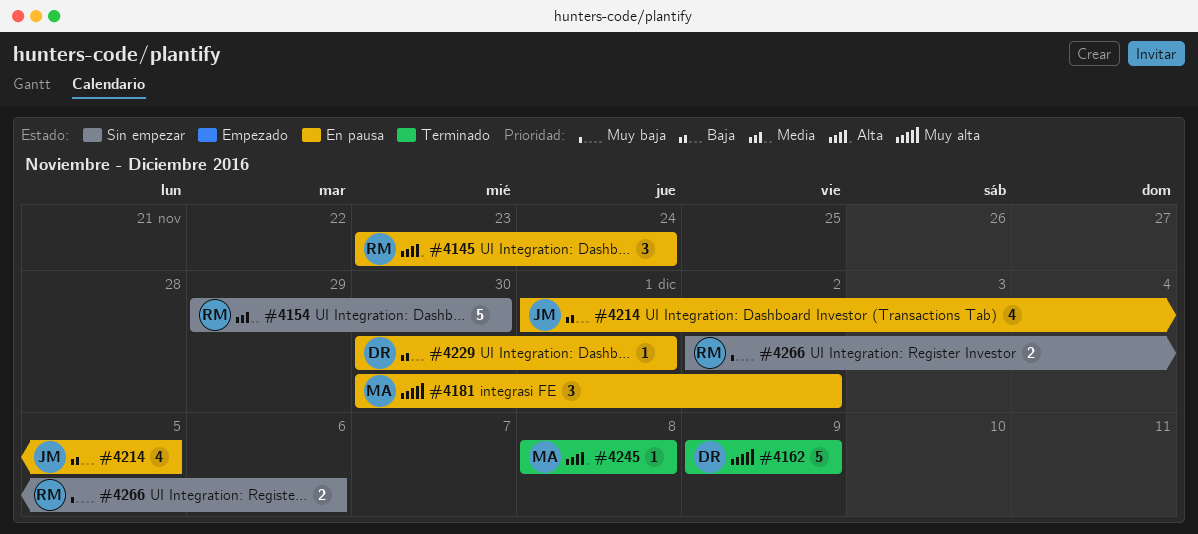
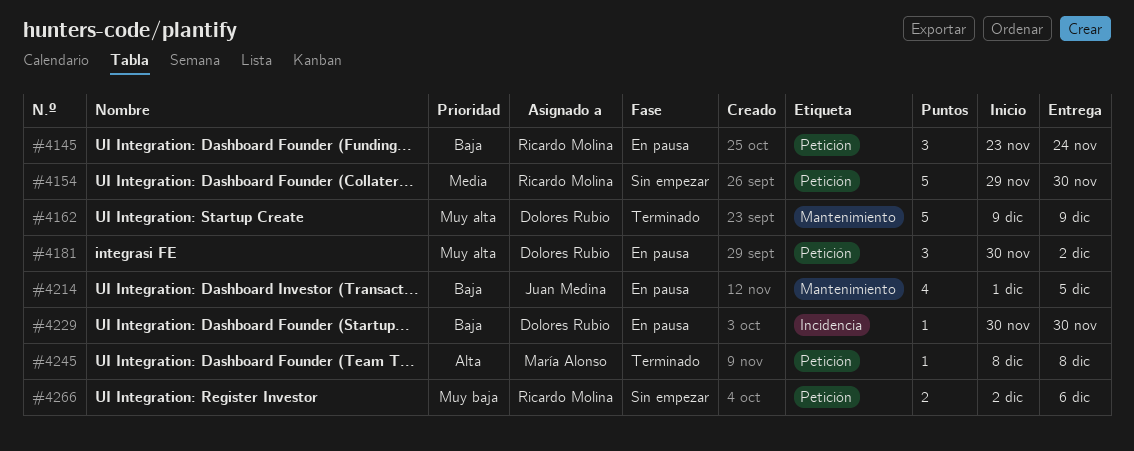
#4145, priority: Alta -> Baja
#4181, owner: María Alonso -> Dolores Rubio
#4229, due: Dec 1 -> Nov 30

